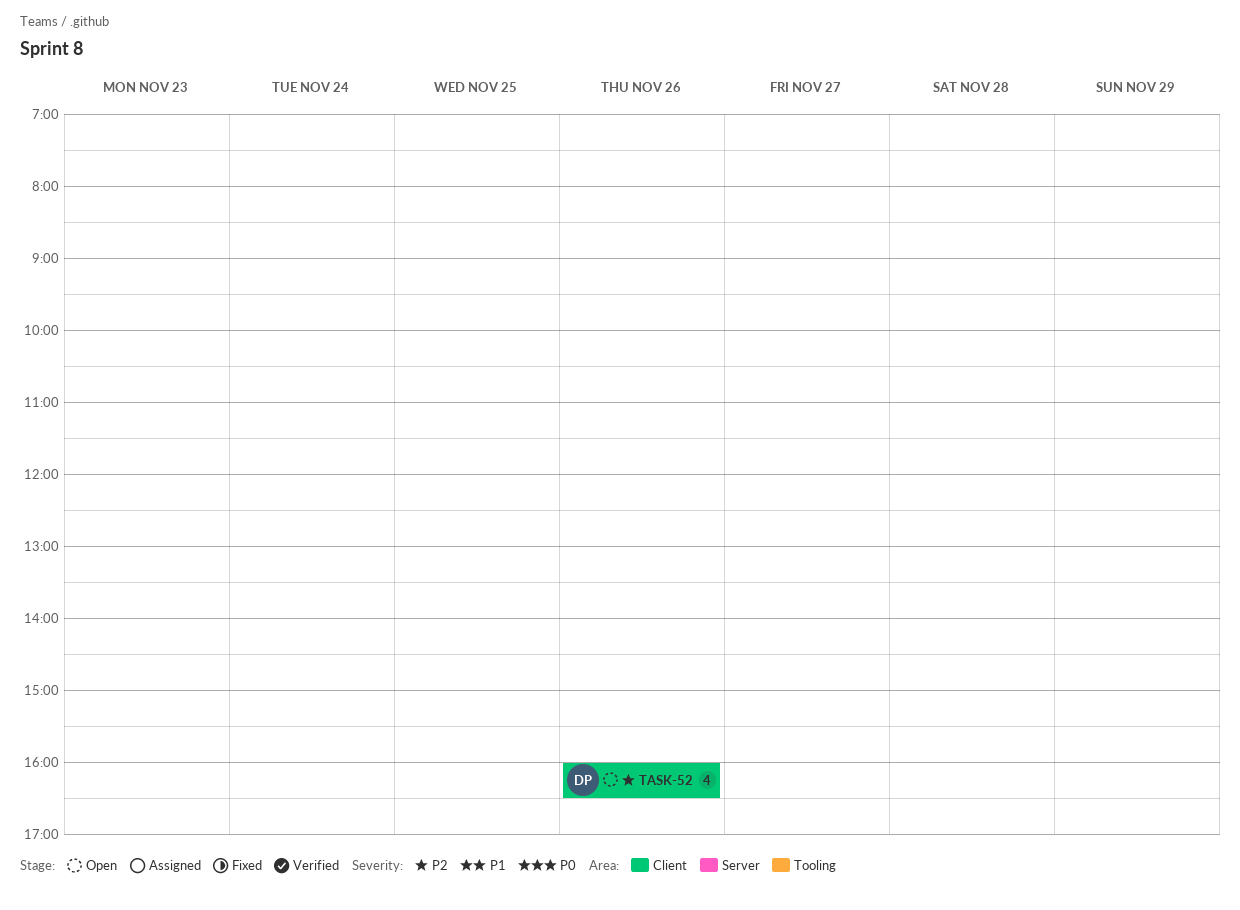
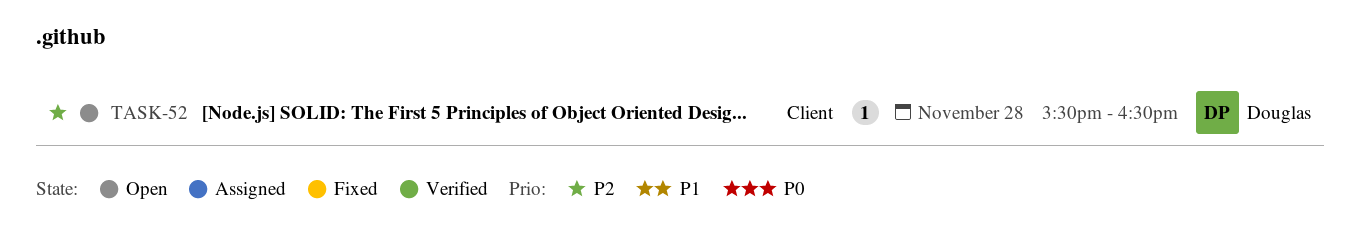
TASK-52, estimate: 4 -> 1
TASK-52, day: Nov 26 -> Nov 28
TASK-52, begins: 16:00 -> 15:30

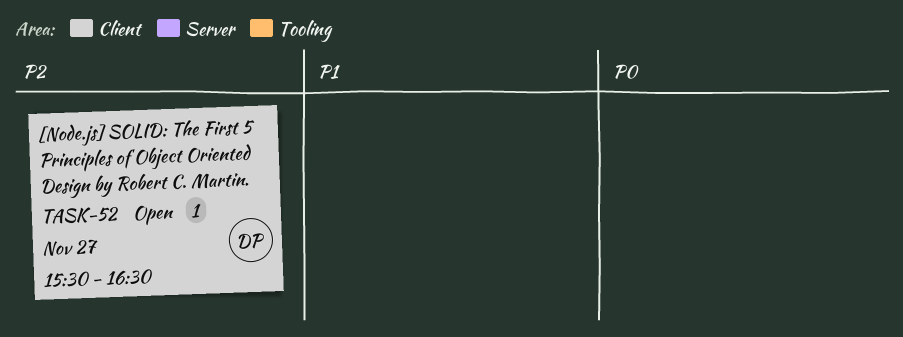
TASK-52, day: Nov 28 -> Nov 27

